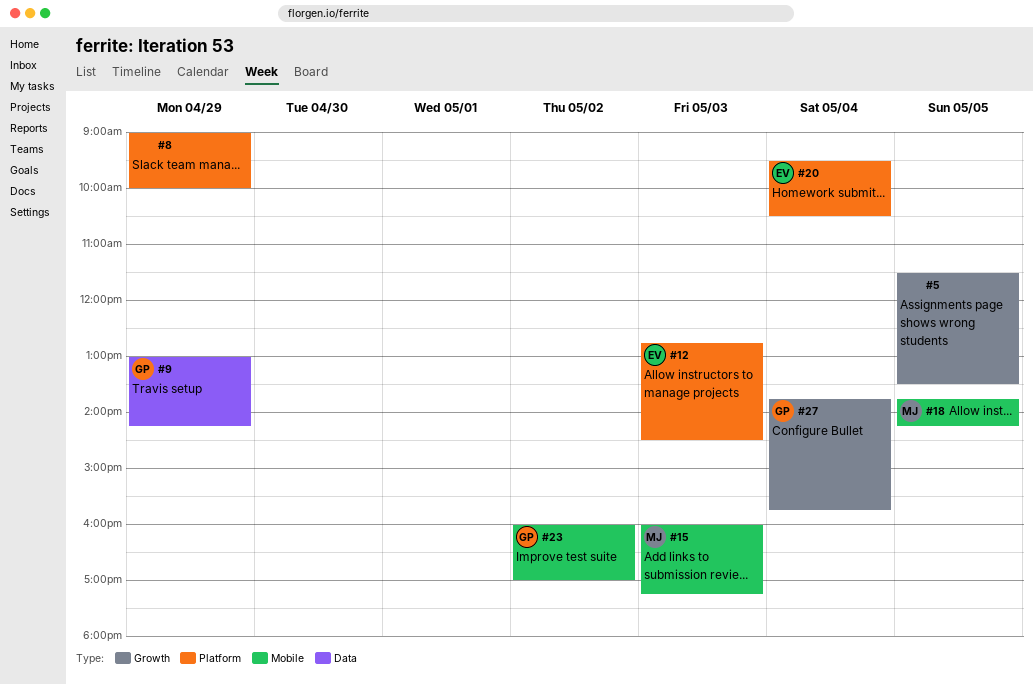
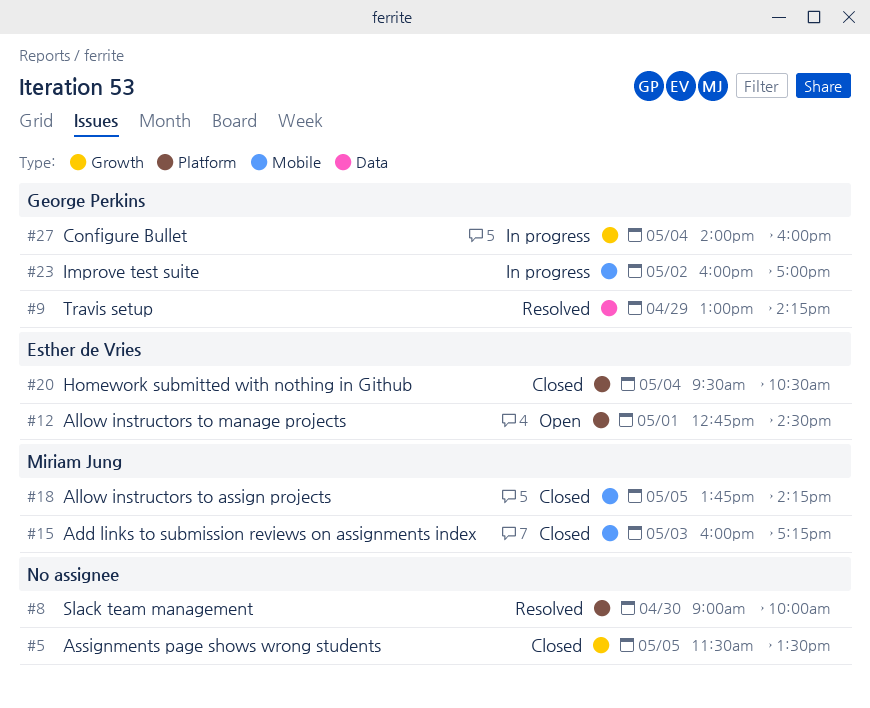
#8, day: Apr 29 -> Apr 30
#12, day: May 3 -> May 1
#27, begins: 13:45 -> 14:00
#27, ends: 15:45 -> 16:00

